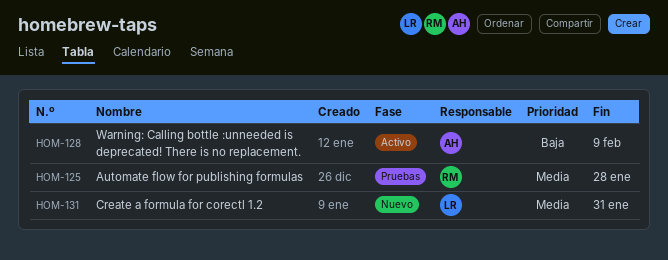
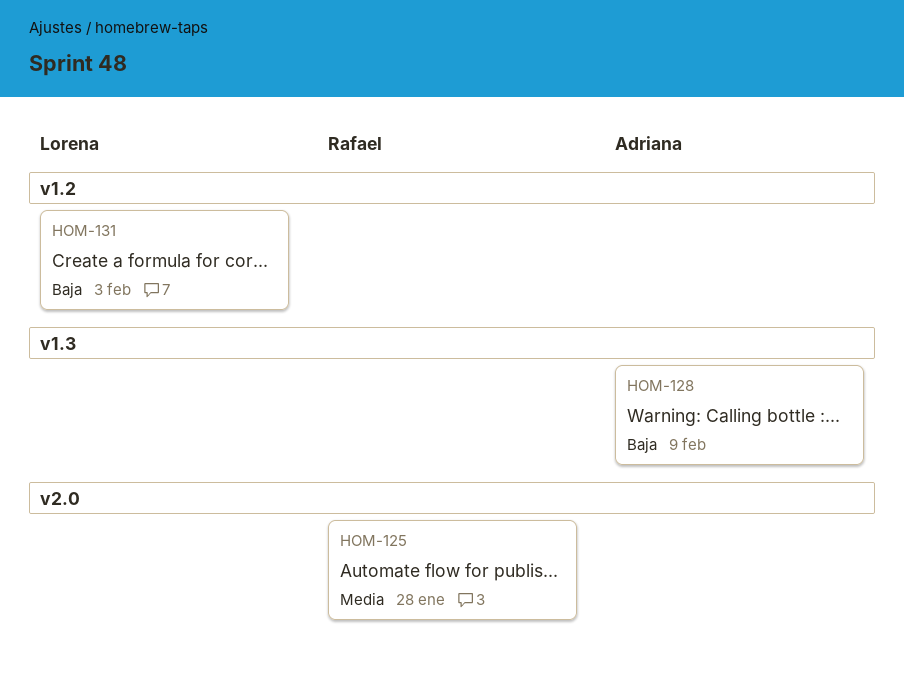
HOM-131, priority: Media -> Baja
HOM-131, due: Jan 31 -> Feb 3

